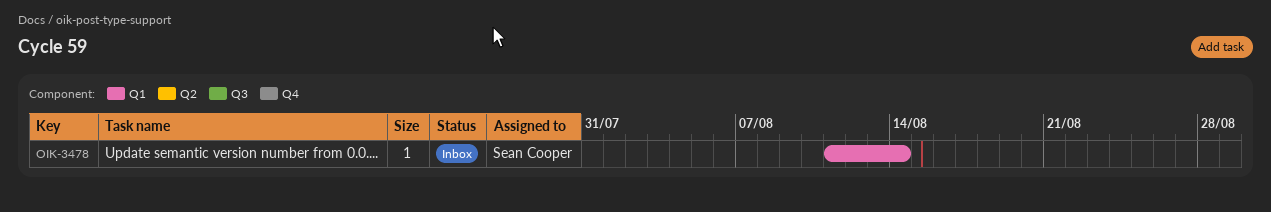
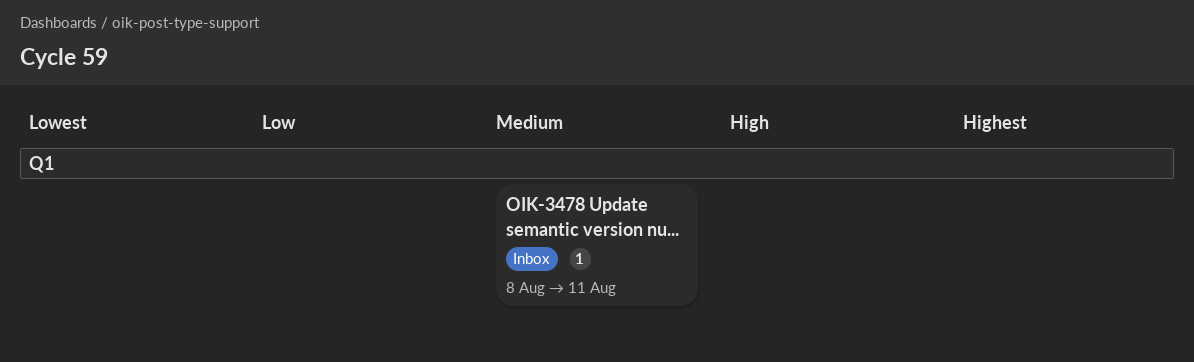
OIK-3478, start: Aug 11 -> Aug 8
OIK-3478, due: Aug 14 -> Aug 11

